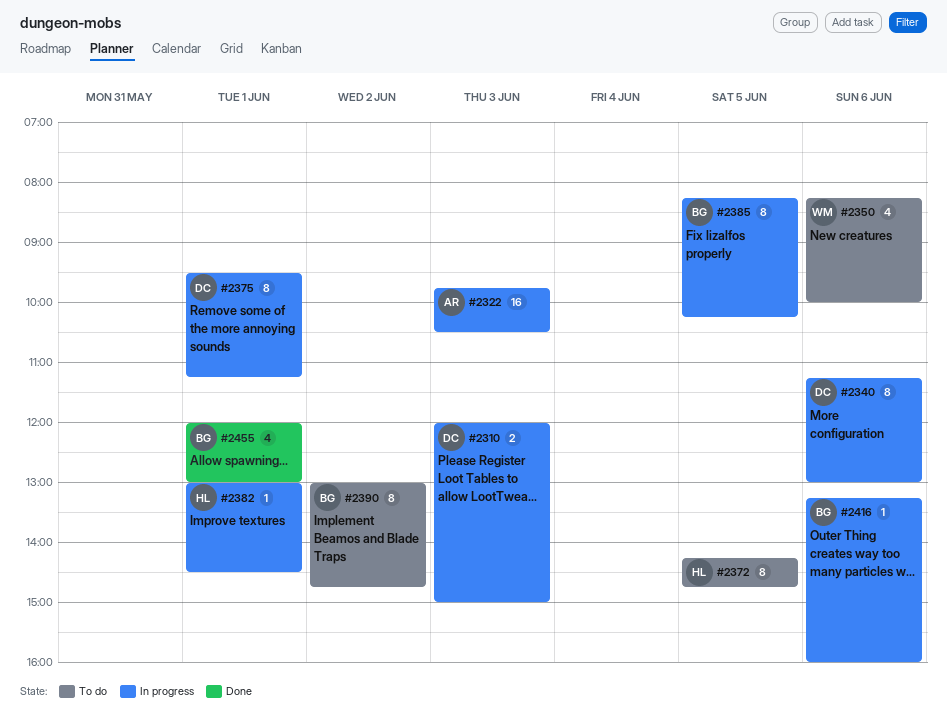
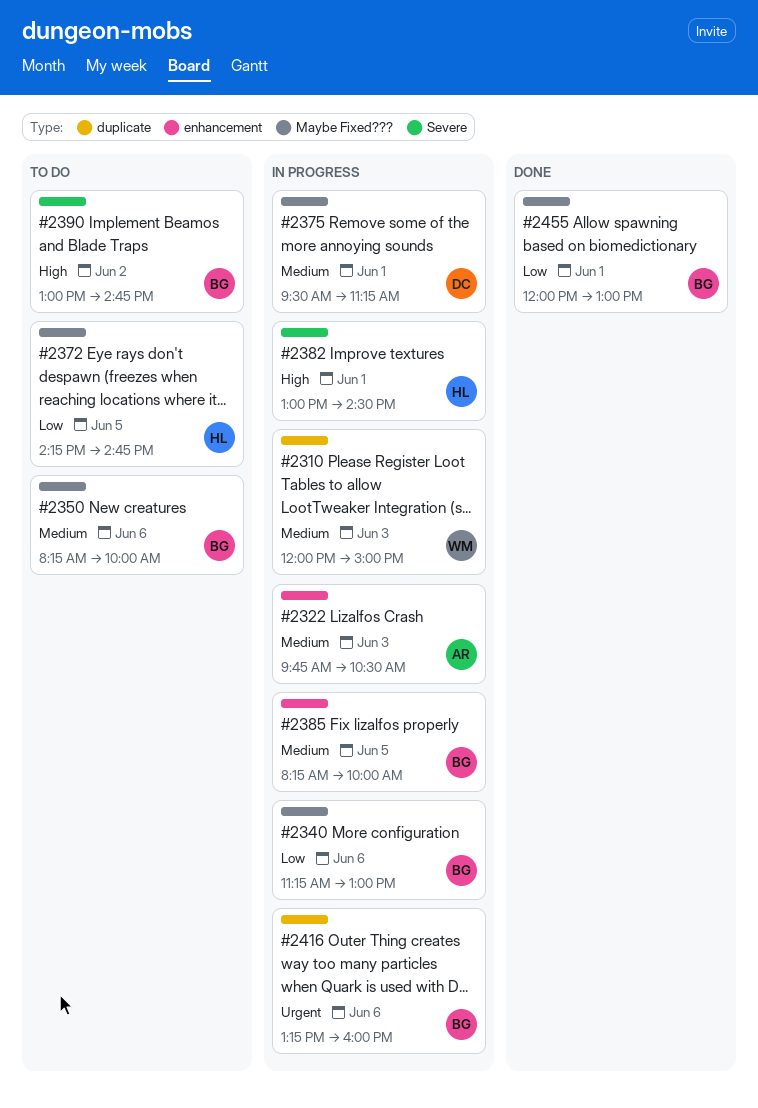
#2310, owner: DC -> WM
#2340, owner: DC -> BG
#2350, owner: WM -> BG
#2385, ends: 10:15 -> 10:00

